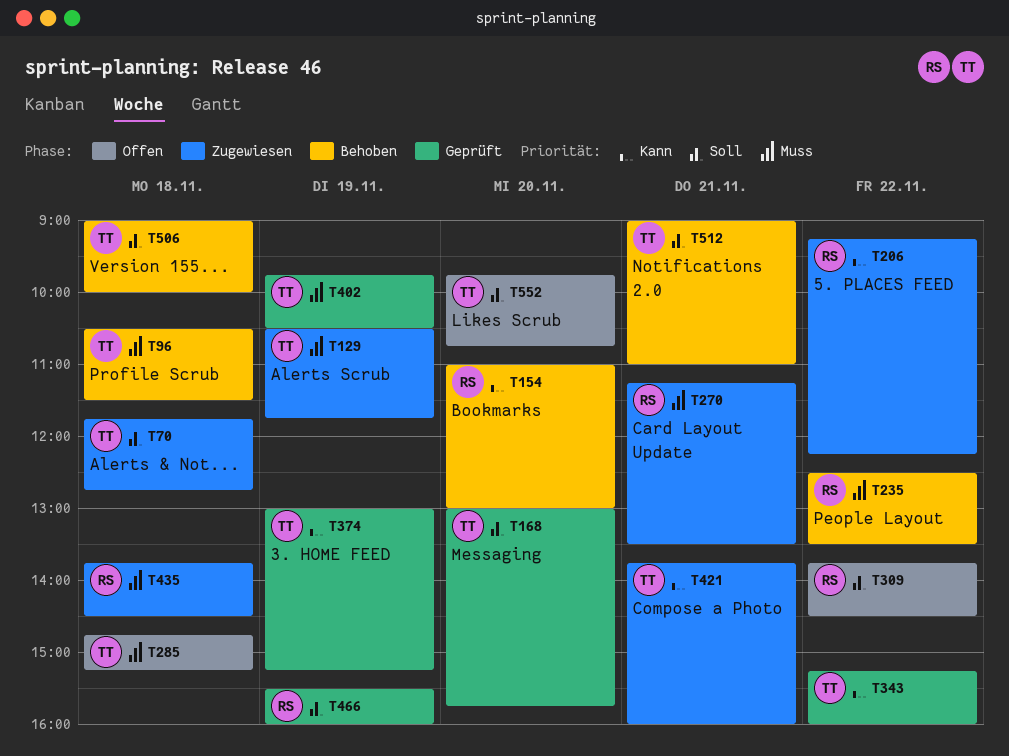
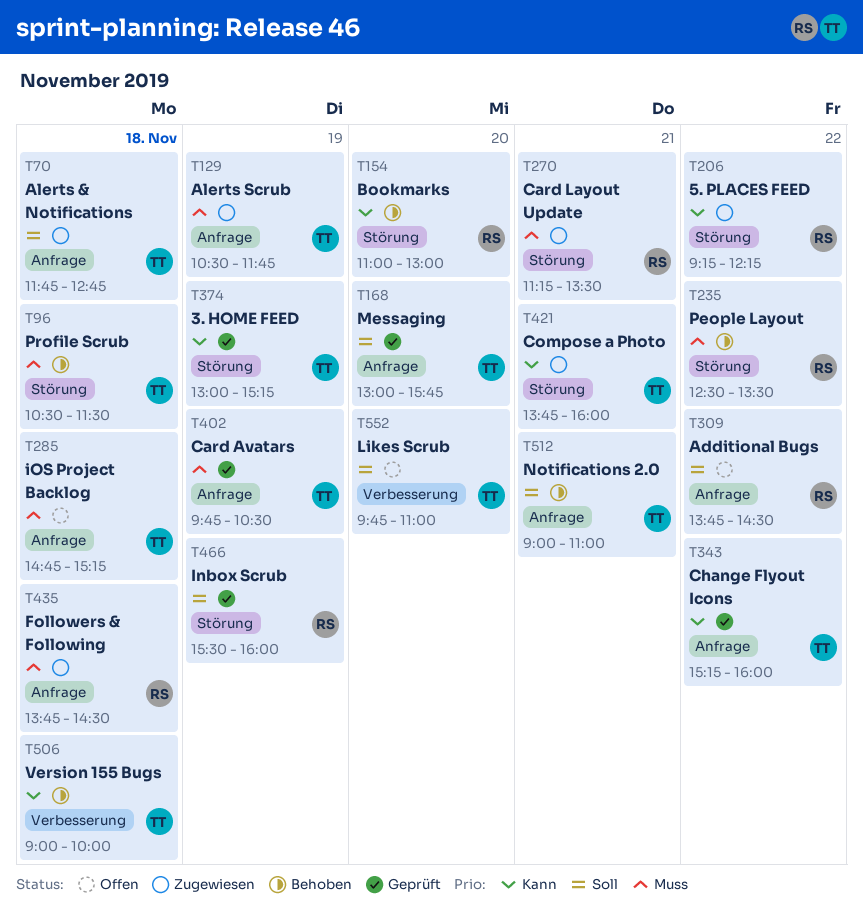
T506, priority: Soll -> Kann
T552, ends: 10:45 -> 11:00

